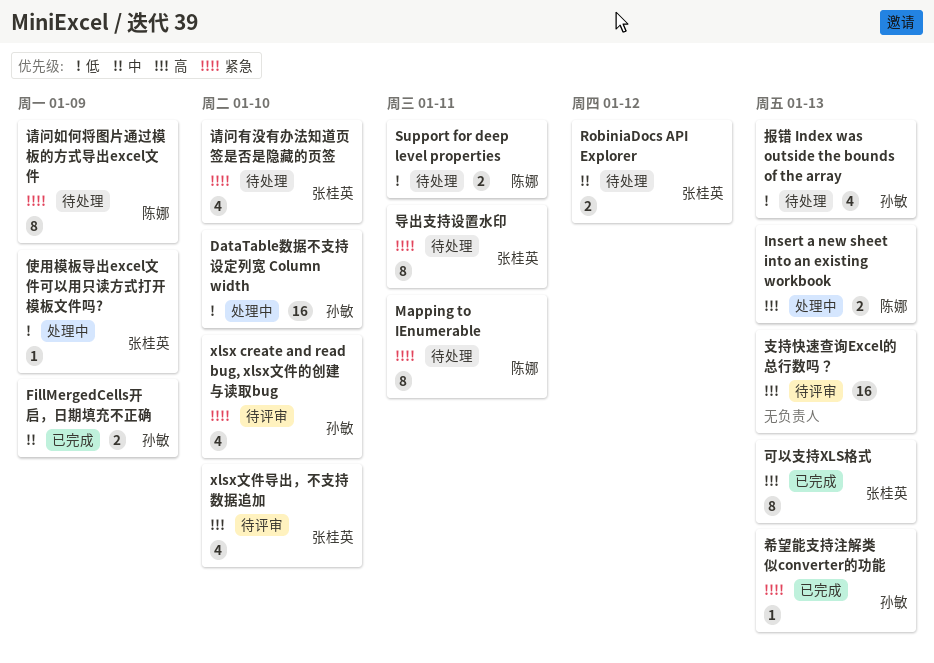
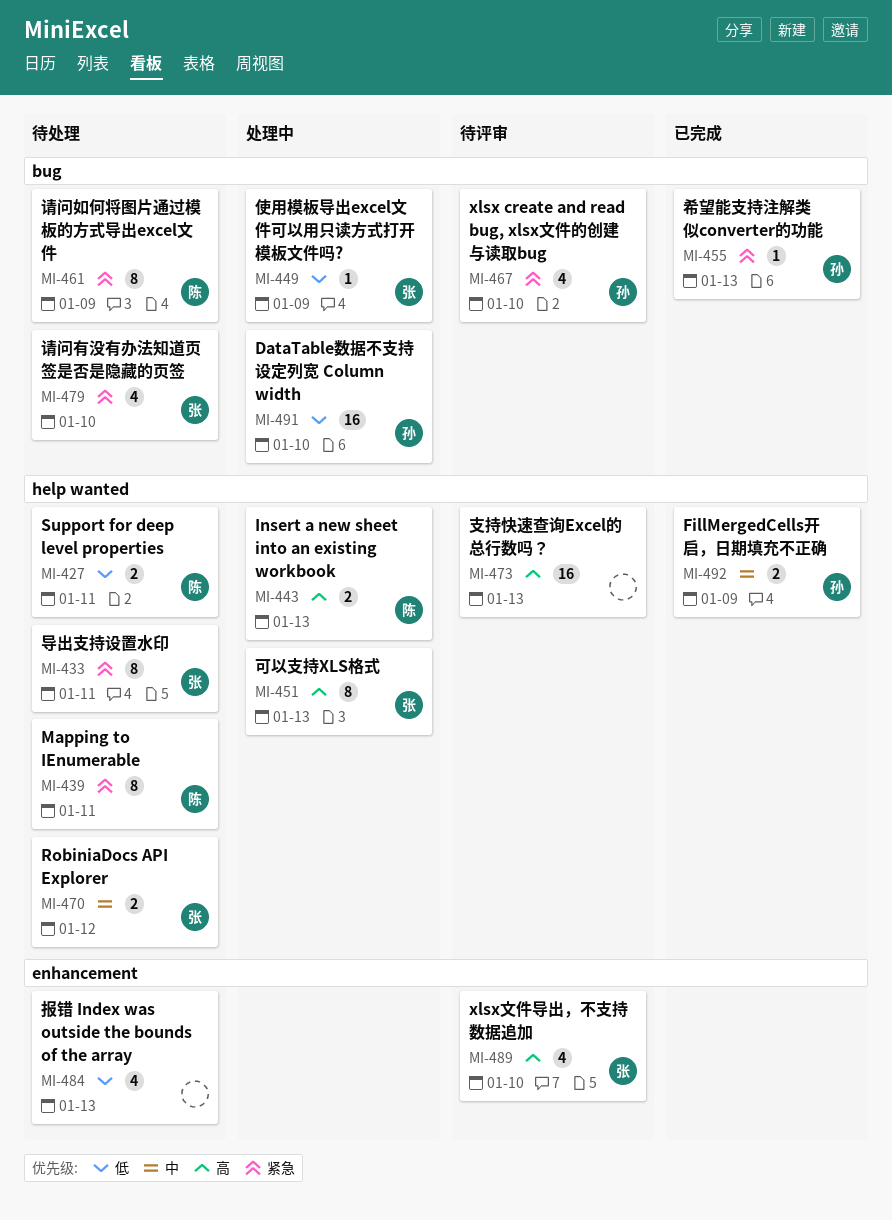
可以支持XLS格式, status: 已完成 -> 处理中
报错 Index was outside the bounds of the array, owner: 孙敏 -> none

